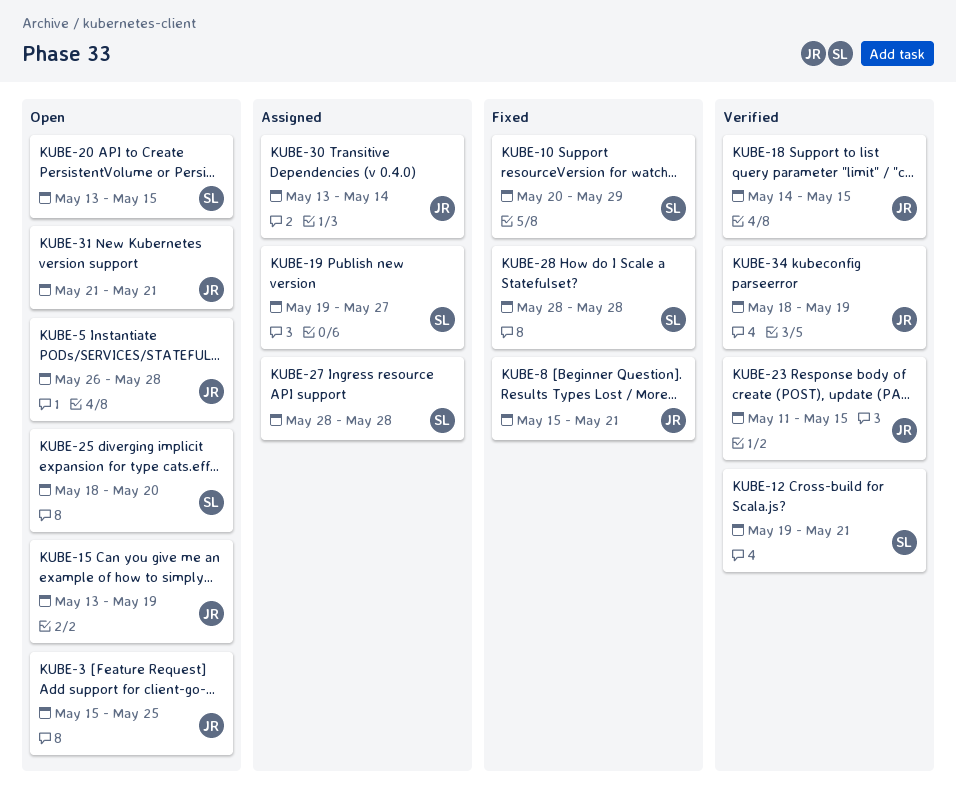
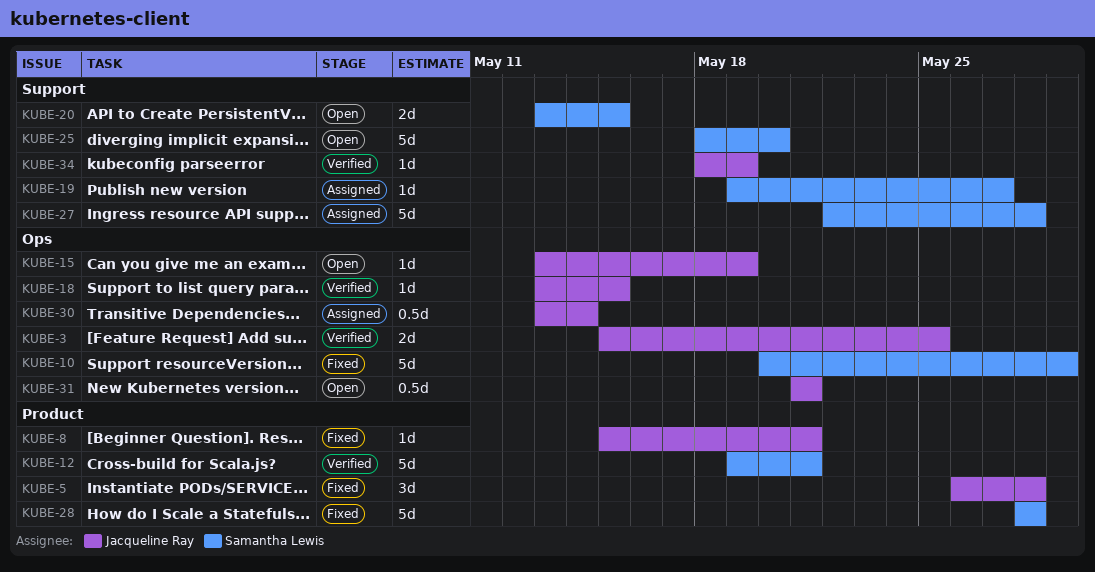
KUBE-3, status: Open -> Verified
KUBE-5, status: Open -> Fixed
KUBE-18, start: May 14 -> May 13
KUBE-23: present -> none
KUBE-27, start: May 28 -> May 22

